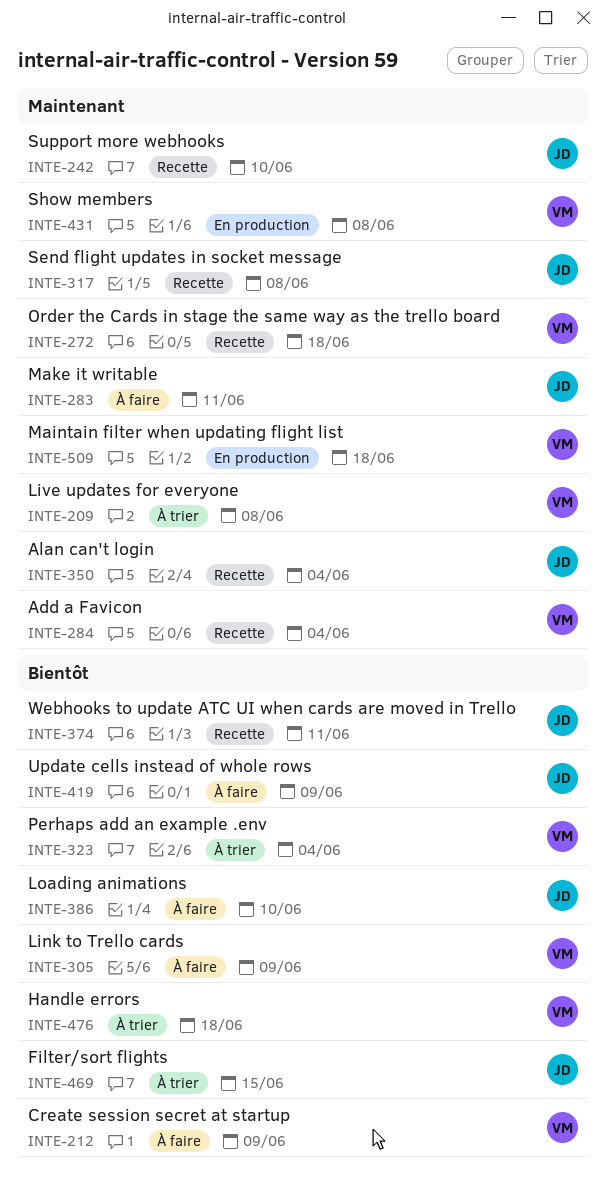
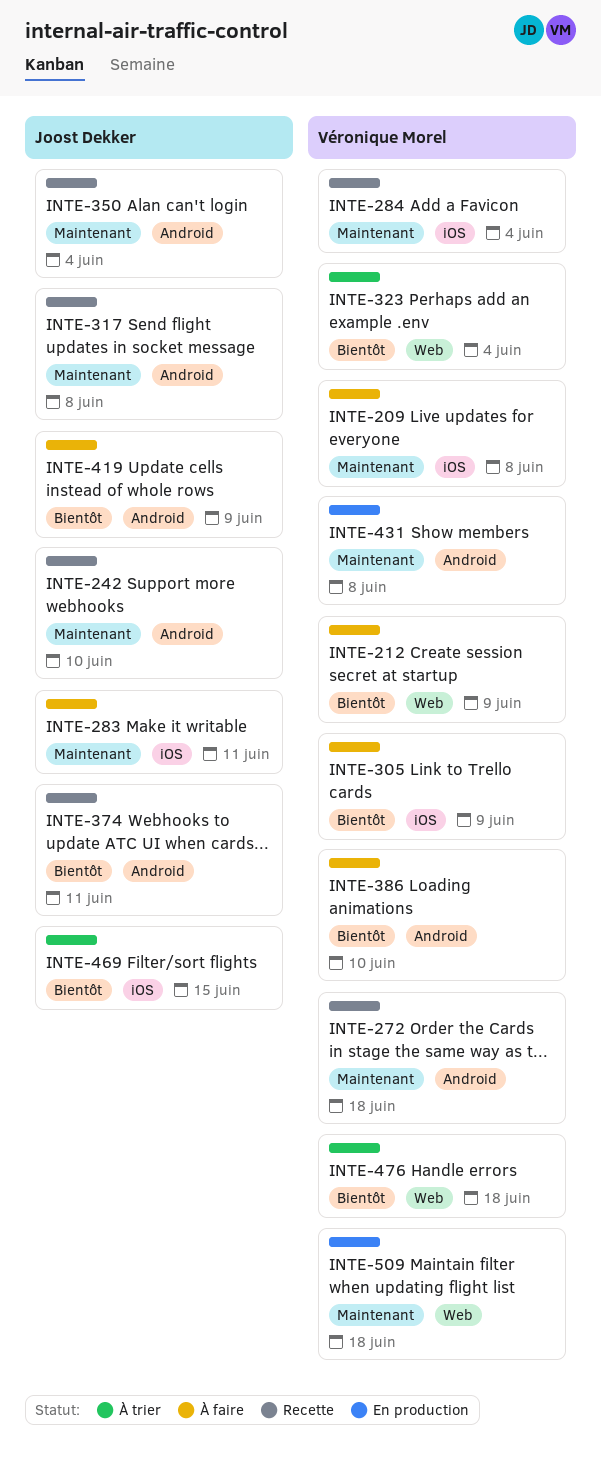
INTE-209, status: À trier -> À faire
INTE-386, owner: Joost Dekker -> Véronique Morel

